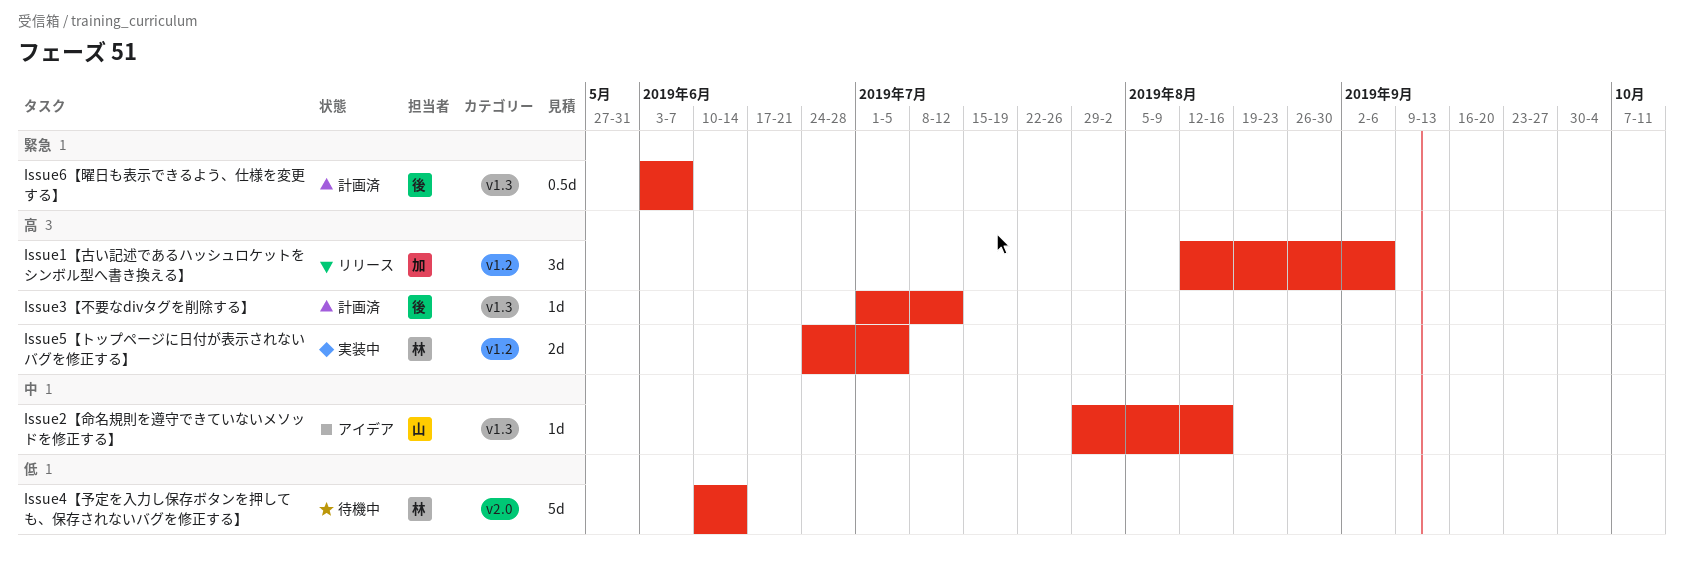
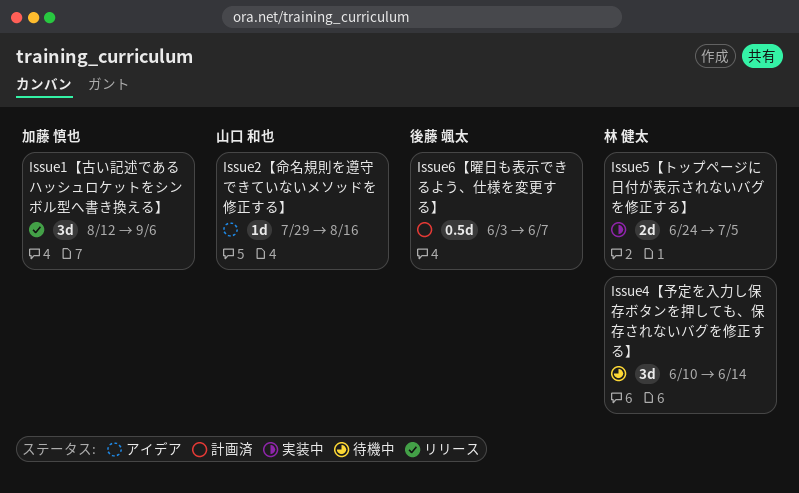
Issue3【不要なdivタグを削除する】: present -> none
Issue4【予定を入力し保存ボタンを押しても、保存されないバグを修正する】, estimate: 5d -> 3d

